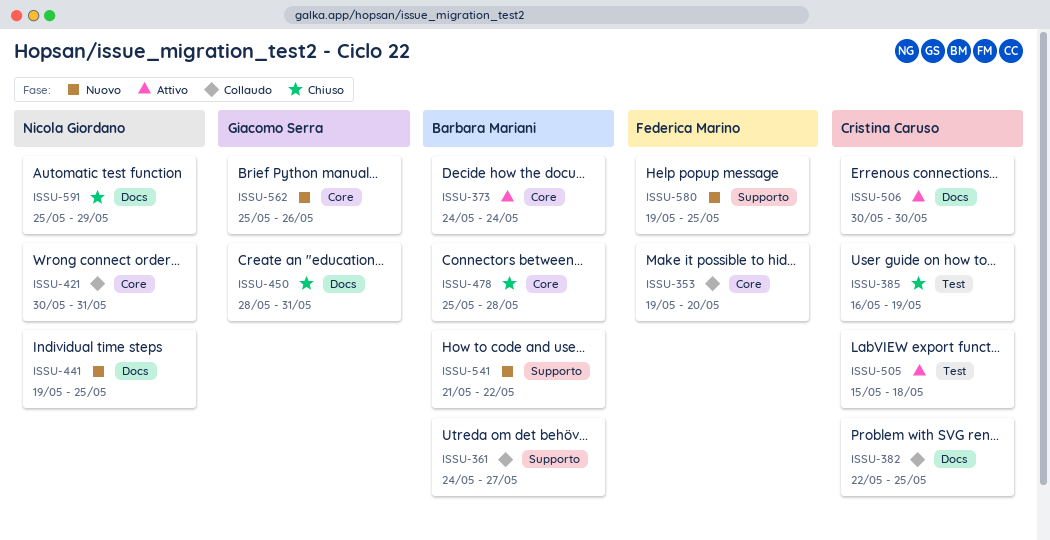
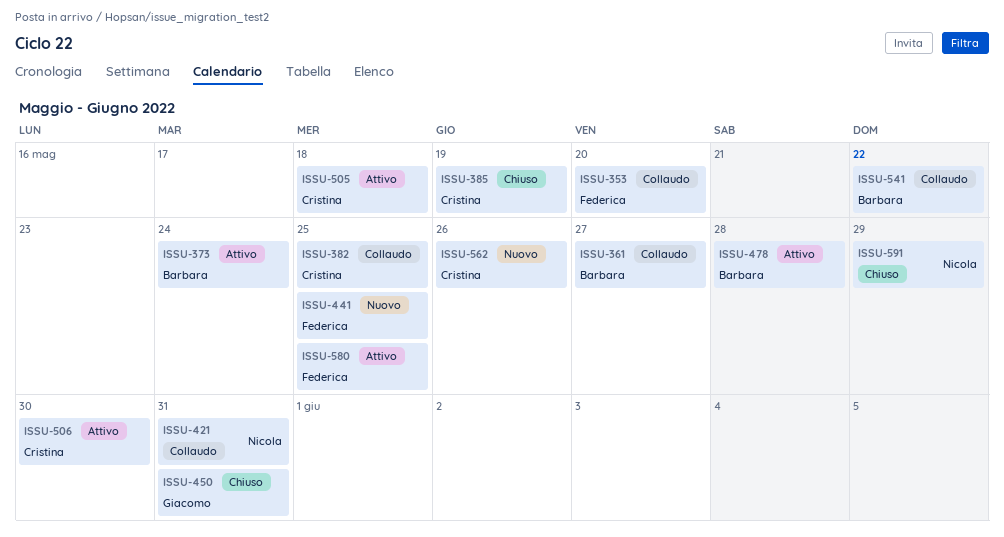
ISSU-441, owner: Nicola Giordano -> Federica Marino
ISSU-478, status: Chiuso -> Attivo
ISSU-541, status: Nuovo -> Collaudo
ISSU-562, owner: Giacomo Serra -> Cristina Caruso
ISSU-580, status: Nuovo -> Attivo

